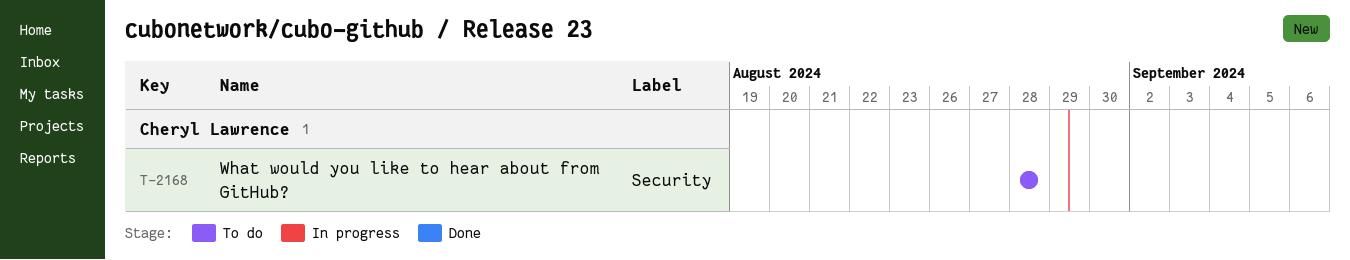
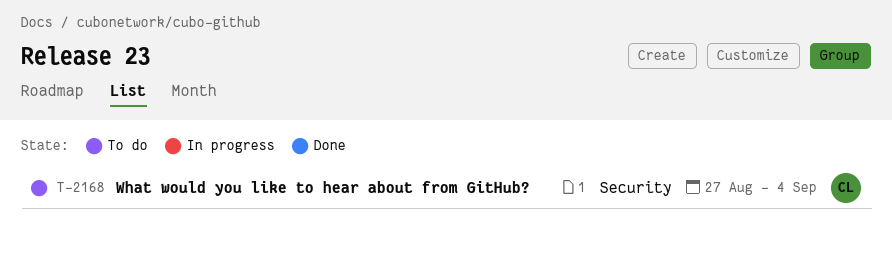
T-2168, start: Aug 28 -> Aug 27
T-2168, due: Aug 28 -> Sep 4

